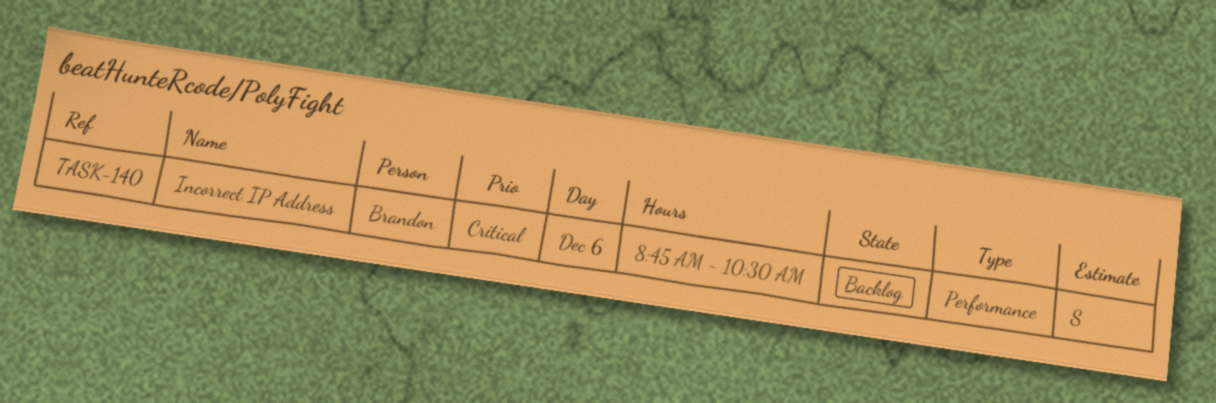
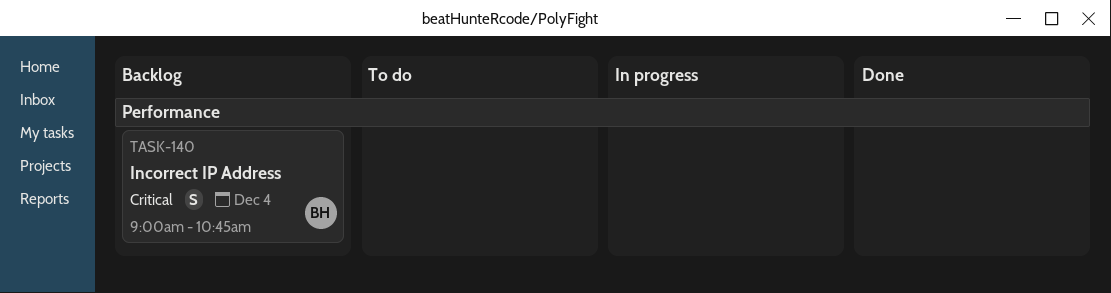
TASK-140, day: Dec 6 -> Dec 4
TASK-140, begins: 08:45 -> 09:00
TASK-140, ends: 10:30 -> 10:45

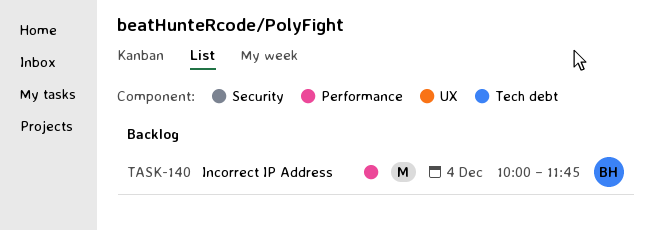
TASK-140, estimate: S -> M
TASK-140, begins: 09:00 -> 10:00
TASK-140, ends: 10:45 -> 11:45

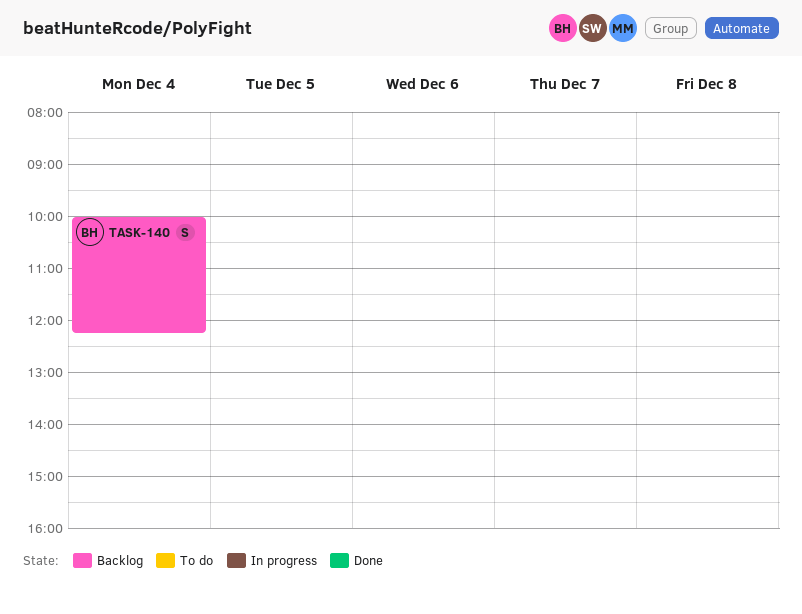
TASK-140, estimate: M -> S
TASK-140, ends: 11:45 -> 12:15

